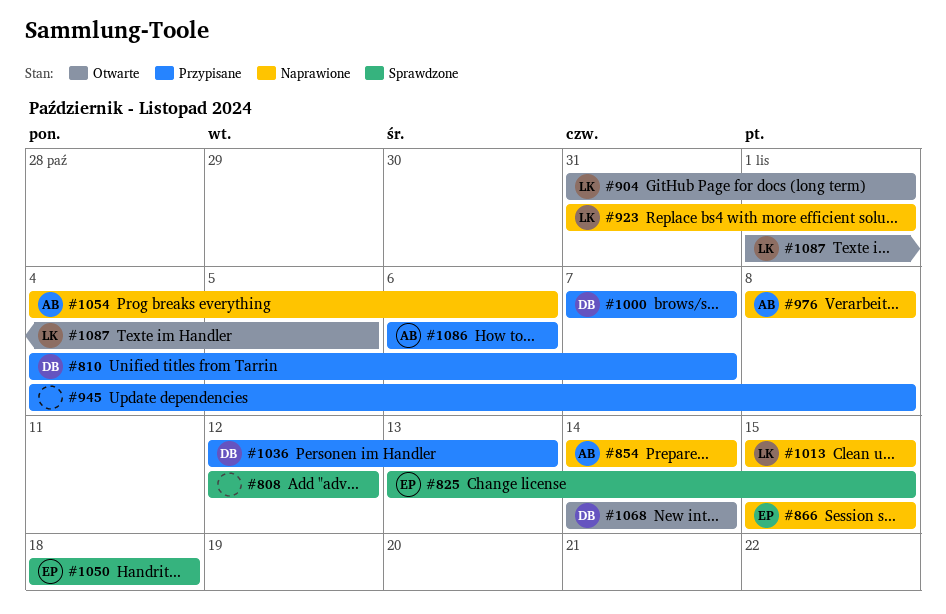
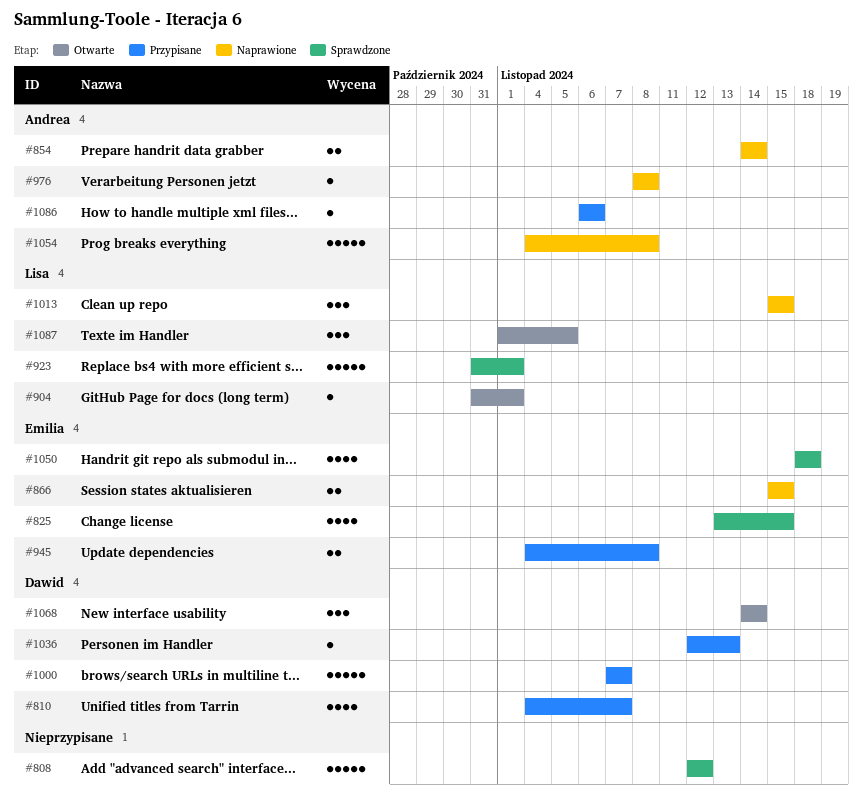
#923, status: Naprawione -> Sprawdzone
#945, owner: none -> Emilia
#1054, due: Nov 6 -> Nov 8

